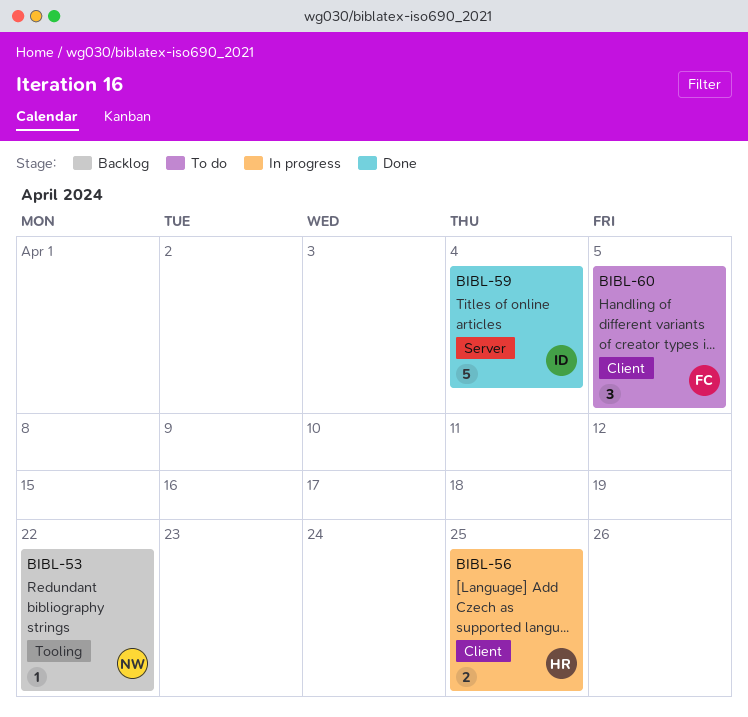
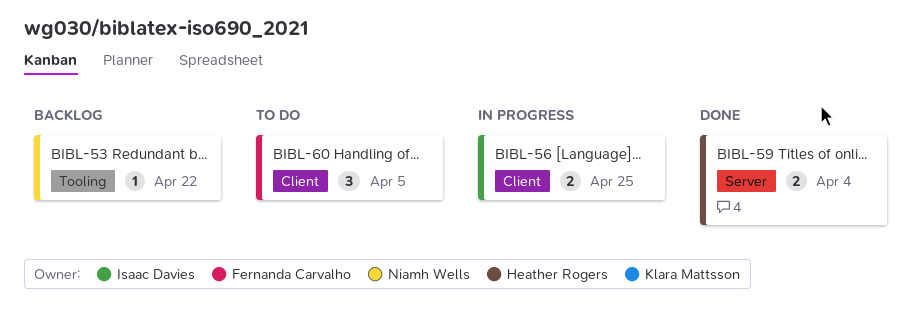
BIBL-56, owner: Heather Rogers -> Isaac Davies
BIBL-59, owner: Isaac Davies -> Heather Rogers
BIBL-59, estimate: 5 -> 2

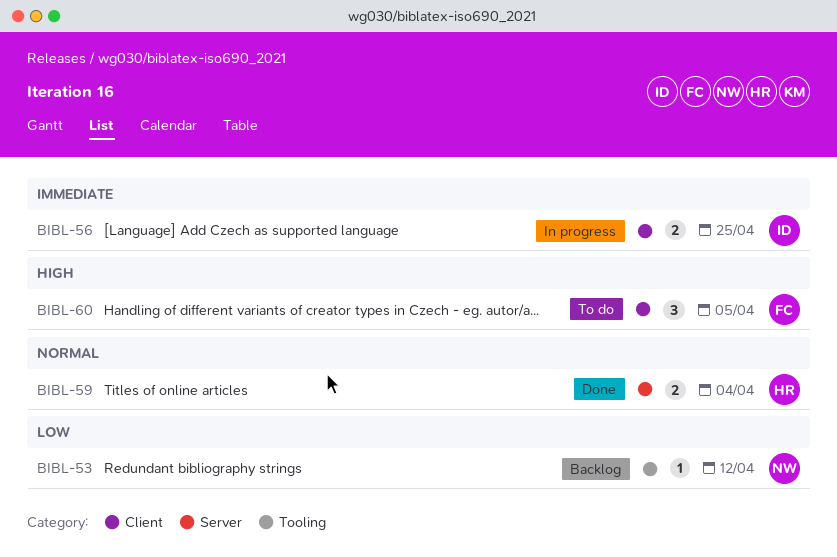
BIBL-53, due: Apr 22 -> Apr 12

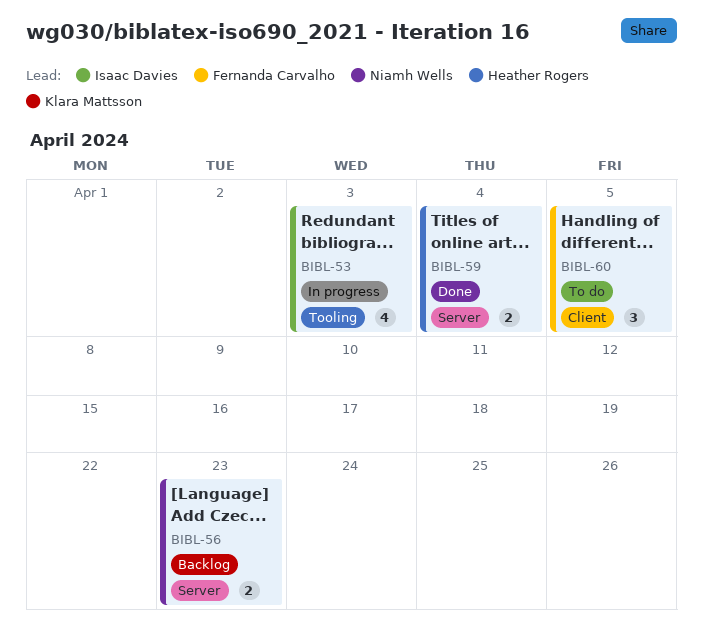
BIBL-53, status: Backlog -> In progress
BIBL-53, owner: Niamh Wells -> Isaac Davies
BIBL-53, estimate: 1 -> 4
BIBL-53, due: Apr 12 -> Apr 3
BIBL-56, status: In progress -> Backlog
BIBL-56, owner: Isaac Davies -> Niamh Wells
BIBL-56, label: Client -> Server
BIBL-56, due: Apr 25 -> Apr 23

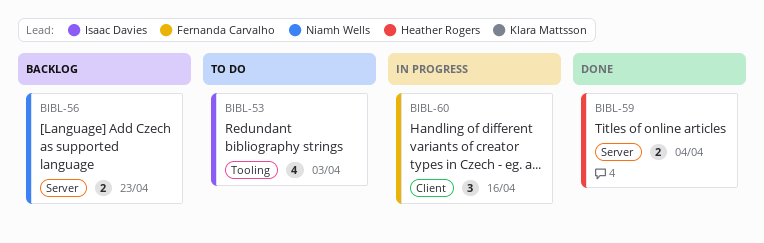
BIBL-53, status: In progress -> To do
BIBL-60, status: To do -> In progress
BIBL-60, due: Apr 5 -> Apr 16

